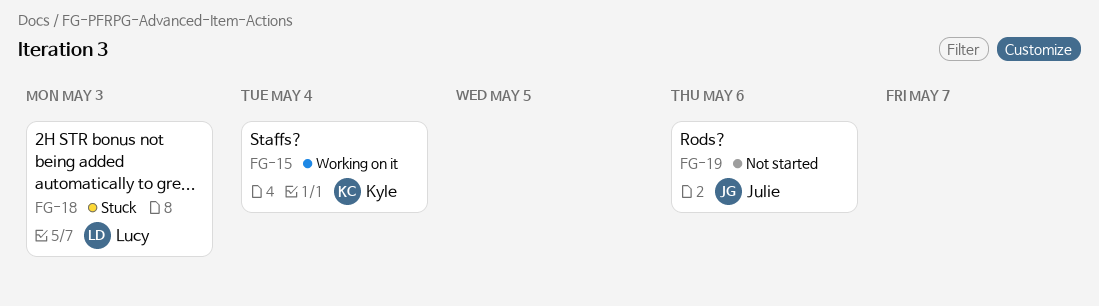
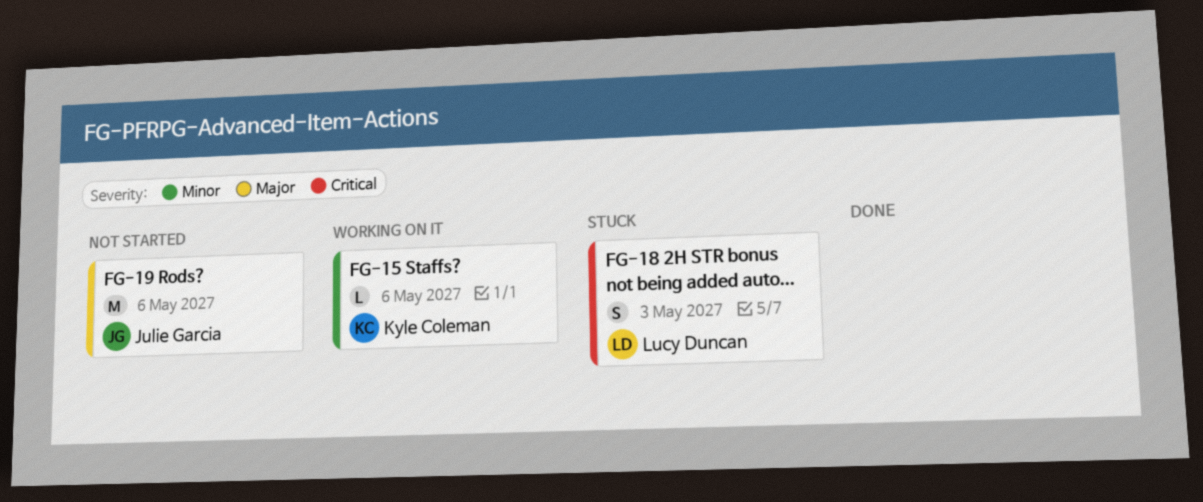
FG-15, due: May 4 -> May 6

